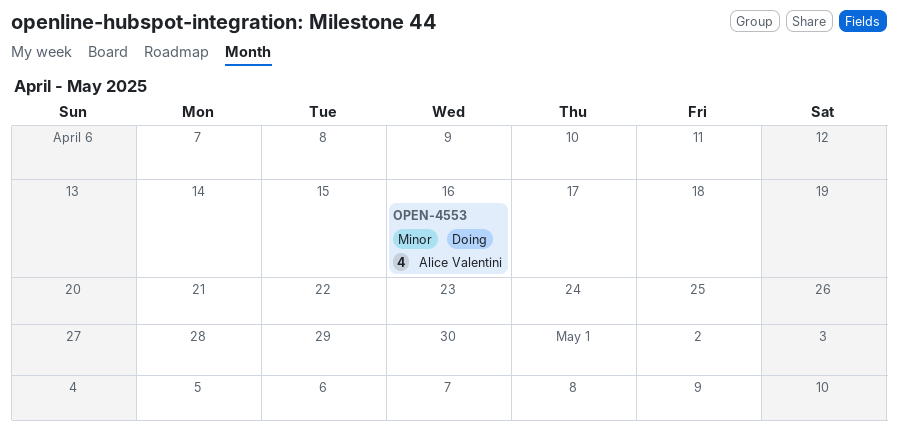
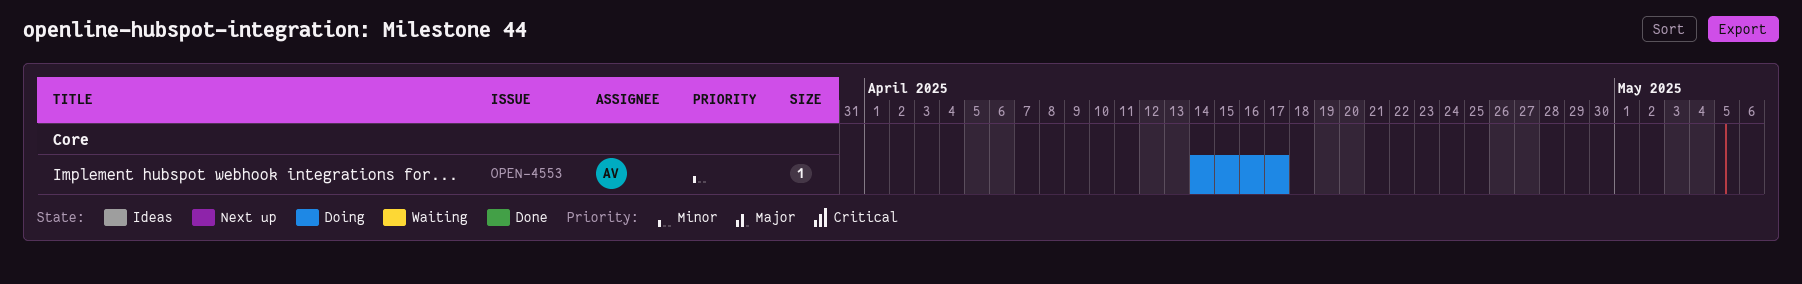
OPEN-4553, estimate: 4 -> 1
OPEN-4553, due: Apr 16 -> Apr 17

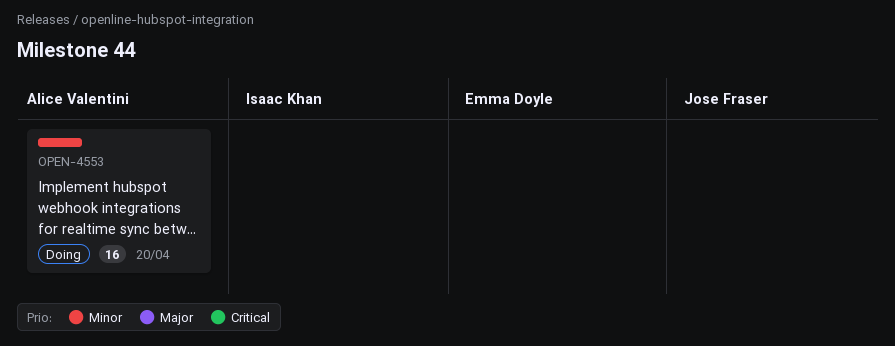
OPEN-4553, estimate: 1 -> 16
OPEN-4553, due: Apr 17 -> Apr 20

